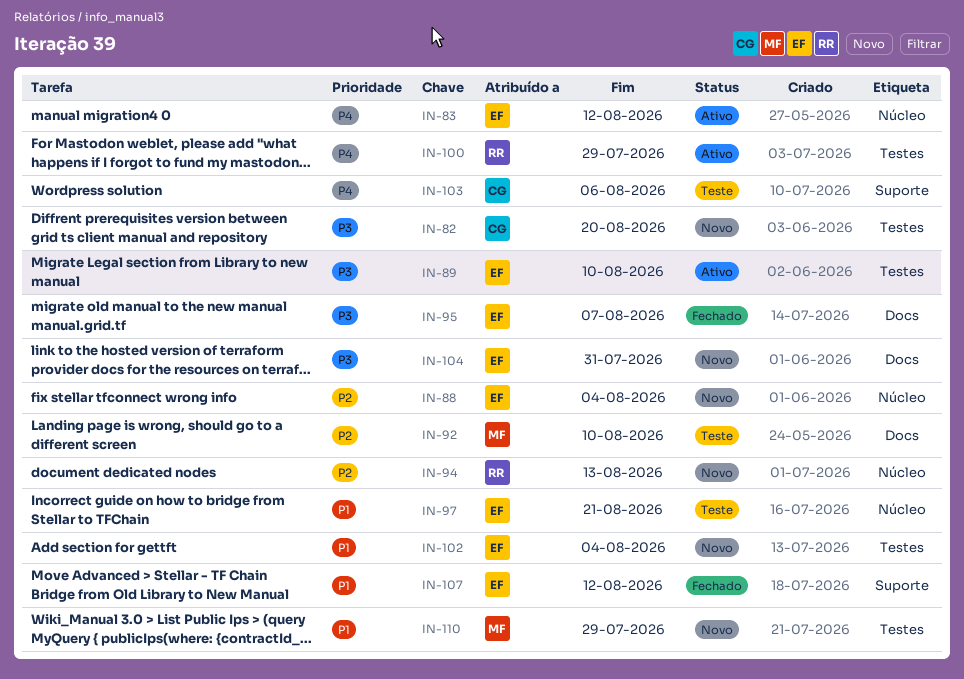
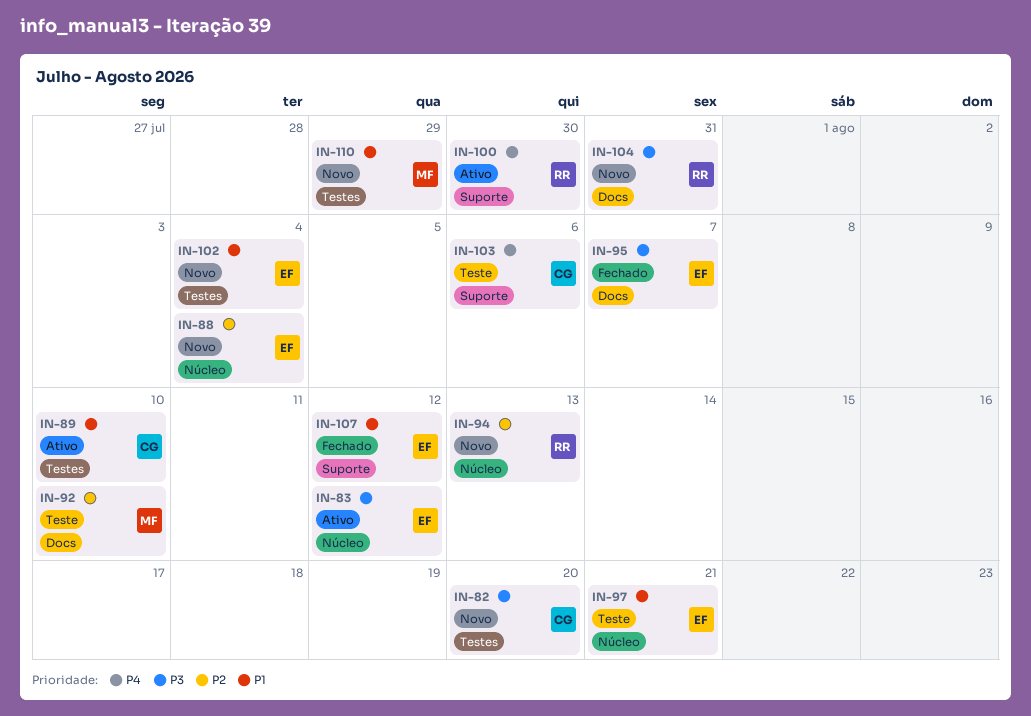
IN-83, priority: P4 -> P3
IN-89, owner: EF -> CG
IN-89, priority: P3 -> P1
IN-100, label: Testes -> Suporte
IN-100, due: Jul 29 -> Jul 30
IN-104, owner: EF -> RR

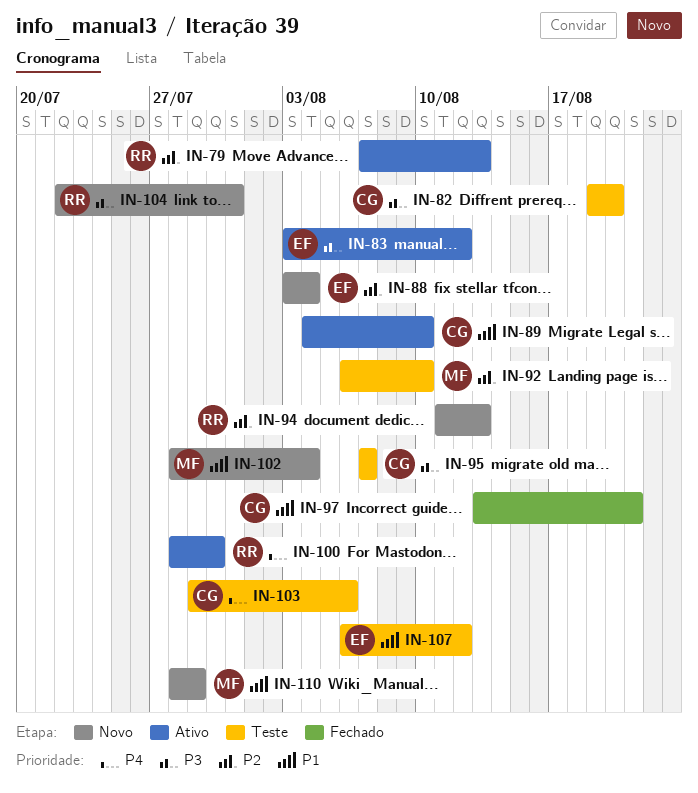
IN-79: none -> present
IN-82, status: Novo -> Teste
IN-95, status: Fechado -> Teste
IN-95, owner: EF -> CG
IN-97, status: Teste -> Fechado
IN-97, owner: EF -> CG
IN-102, owner: EF -> MF
IN-107, status: Fechado -> Teste

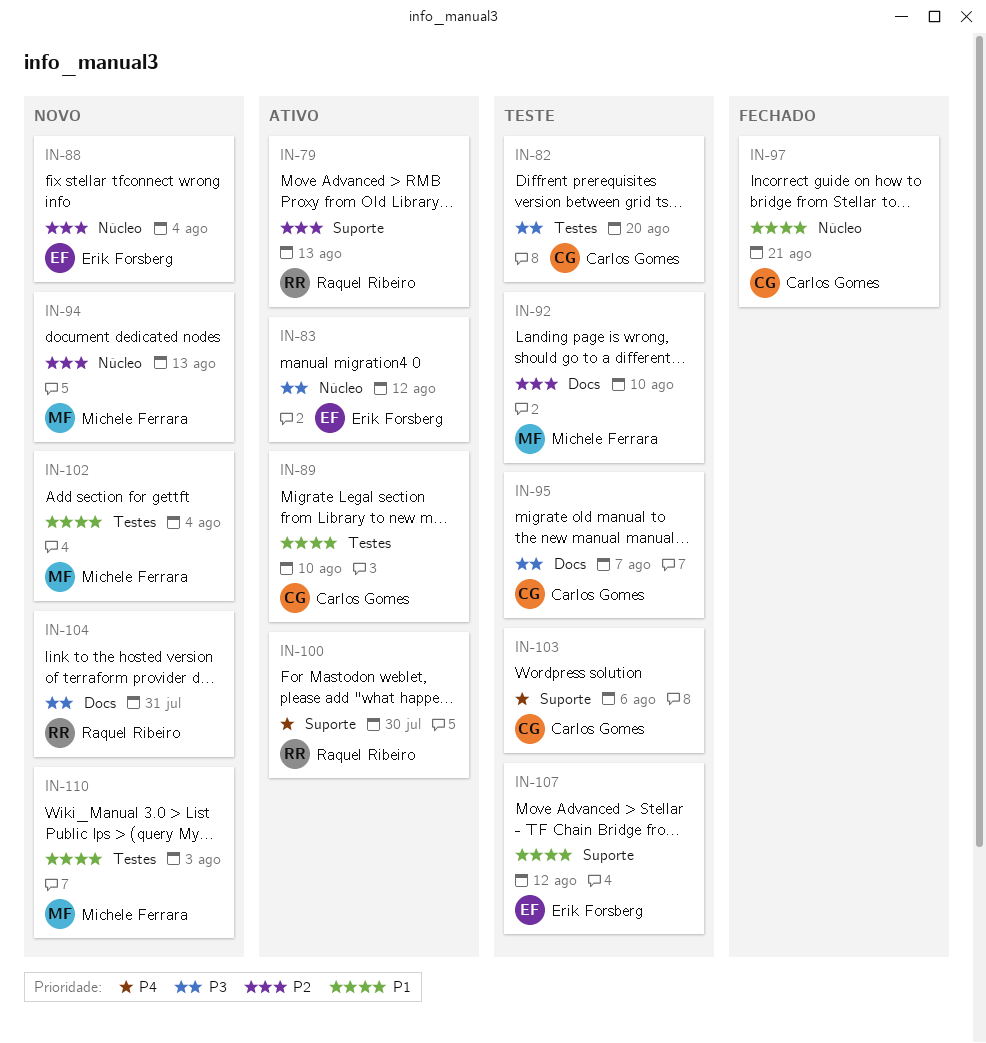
IN-94, owner: Raquel Ribeiro -> Michele Ferrara
IN-110, due: Jul 29 -> Aug 3

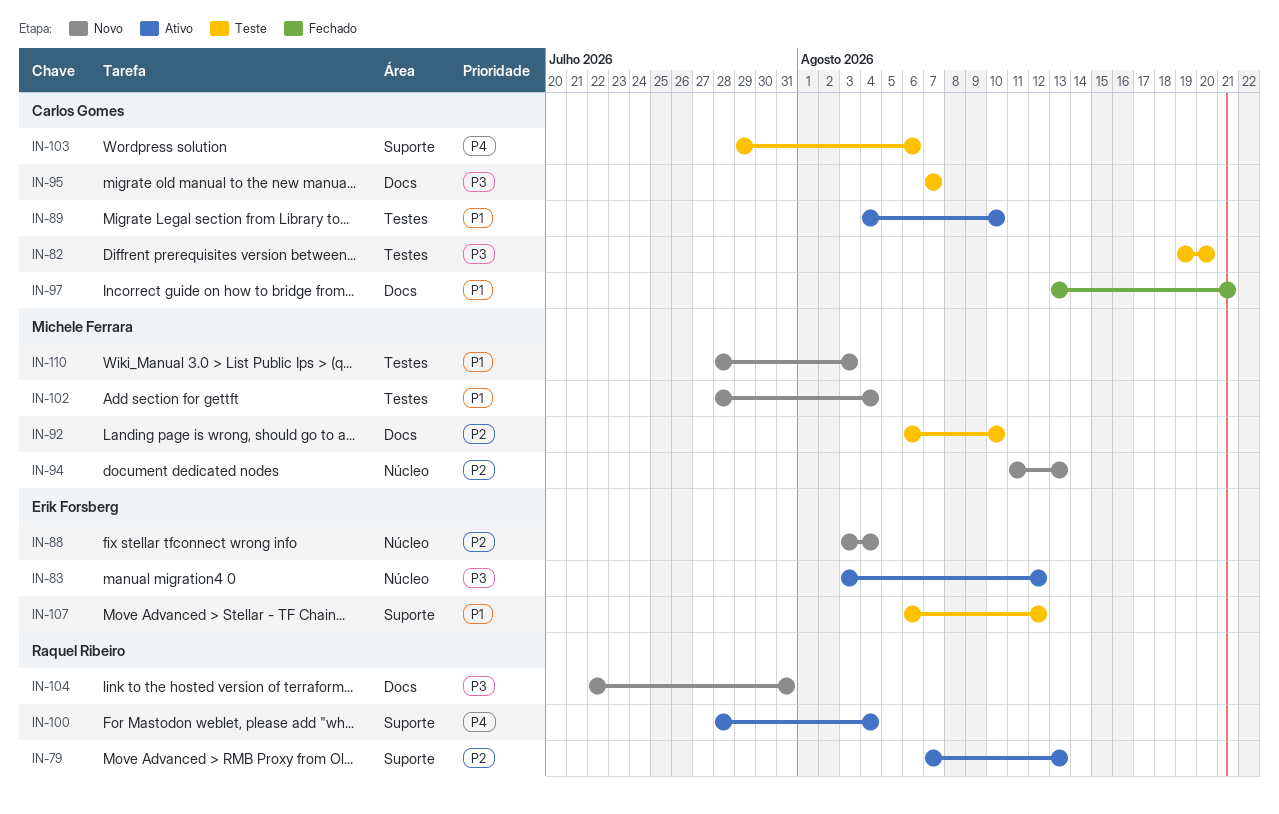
IN-97, label: Núcleo -> Docs
IN-100, due: Jul 30 -> Aug 4

